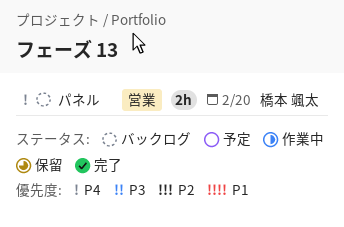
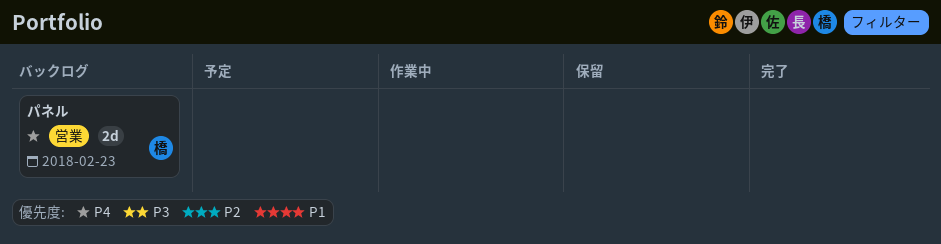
パネル, estimate: 2h -> 2d
パネル, due: Feb 20 -> Feb 23

